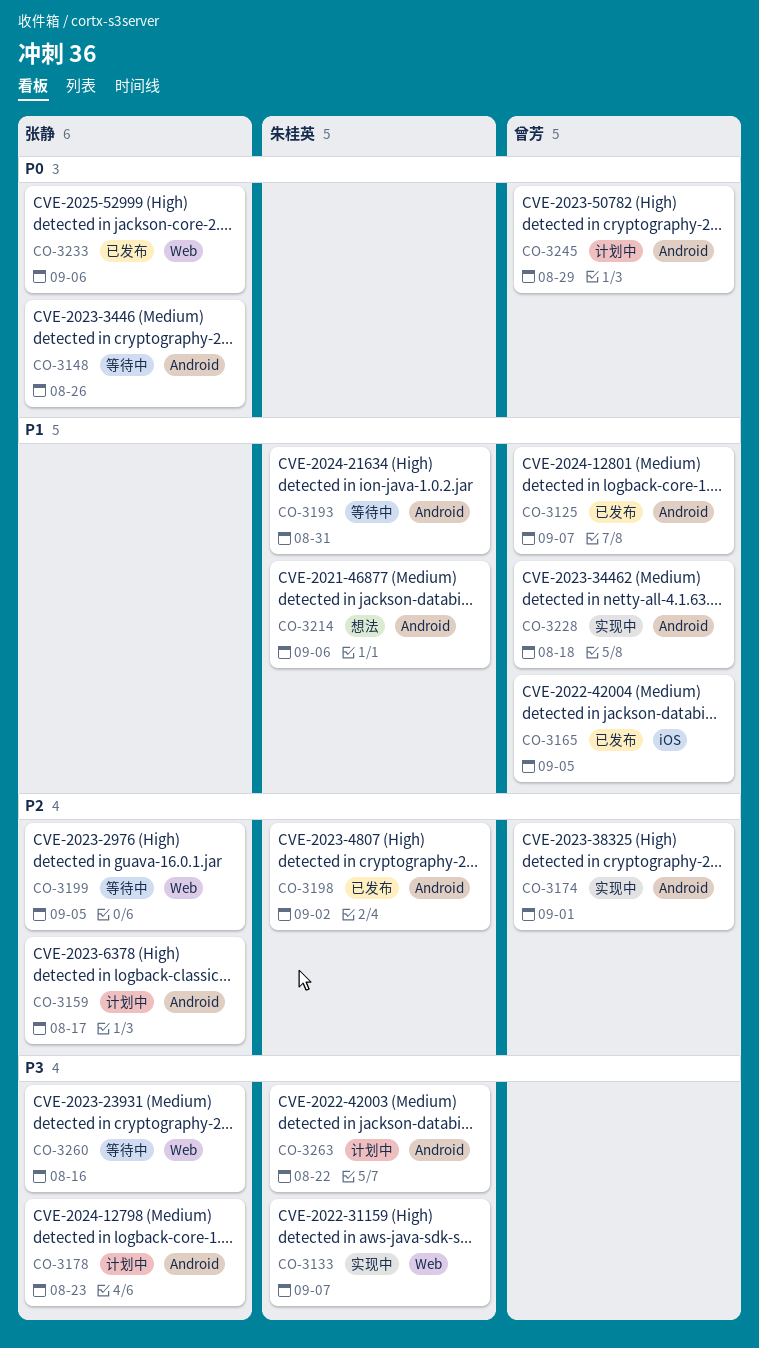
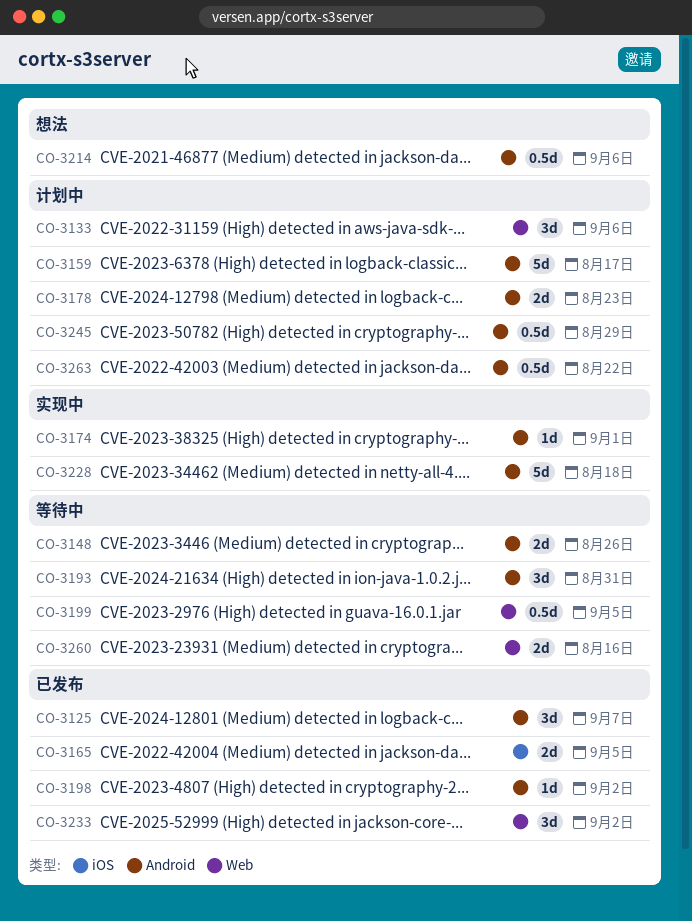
CO-3133, status: 实现中 -> 计划中
CO-3133, due: Sep 7 -> Sep 6
CO-3233, due: Sep 6 -> Sep 2

